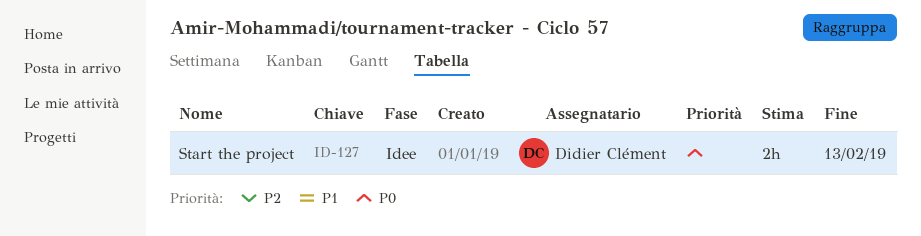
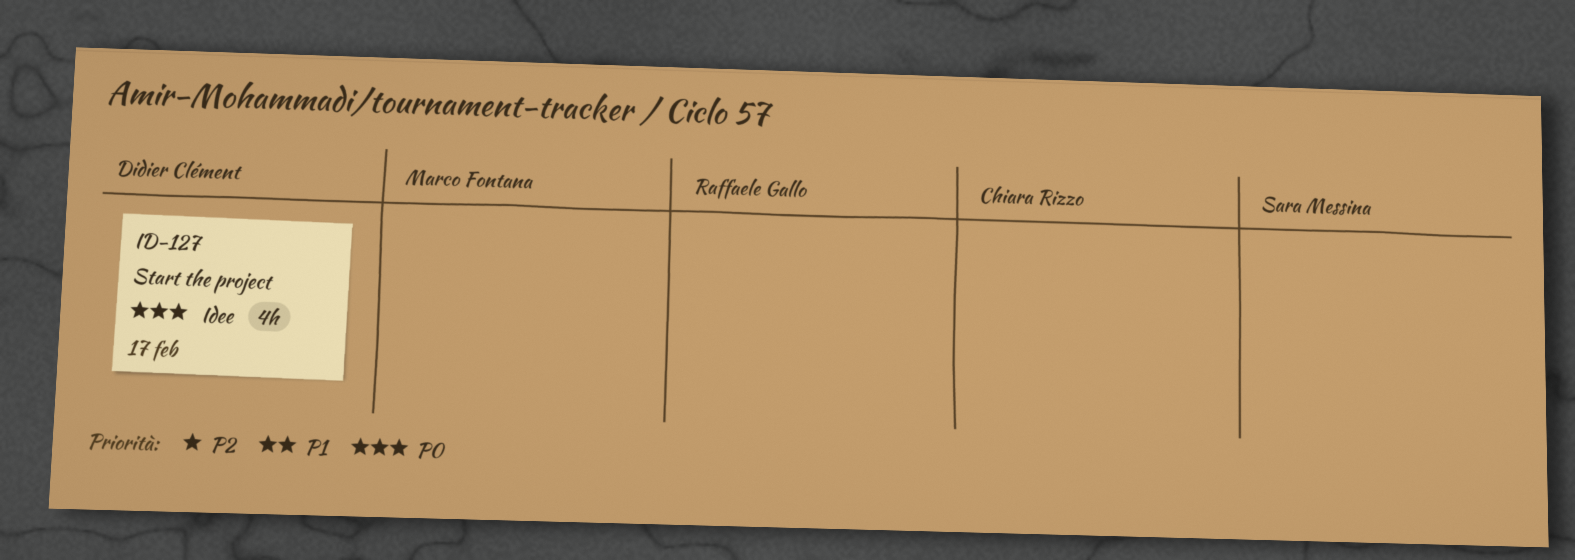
ID-127, estimate: 2h -> 4h
ID-127, due: Feb 13 -> Feb 17

